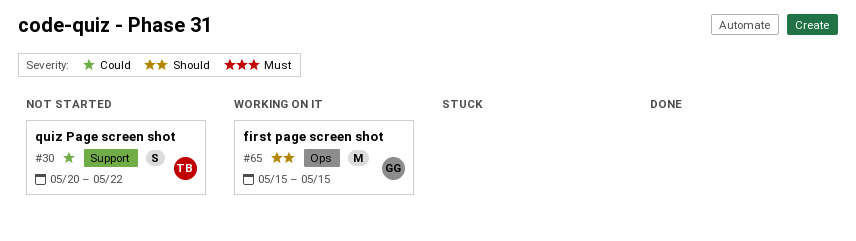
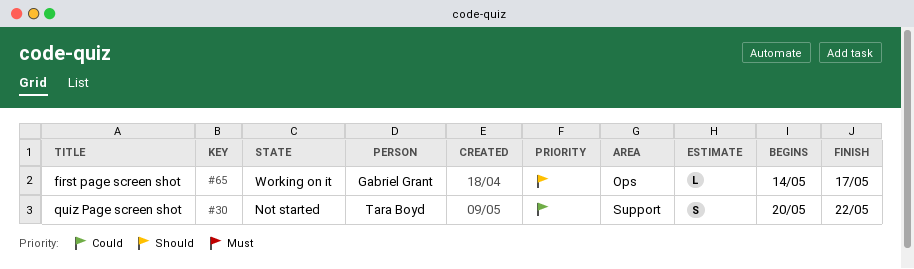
#65, estimate: M -> L
#65, start: May 15 -> May 14
#65, due: May 15 -> May 17

